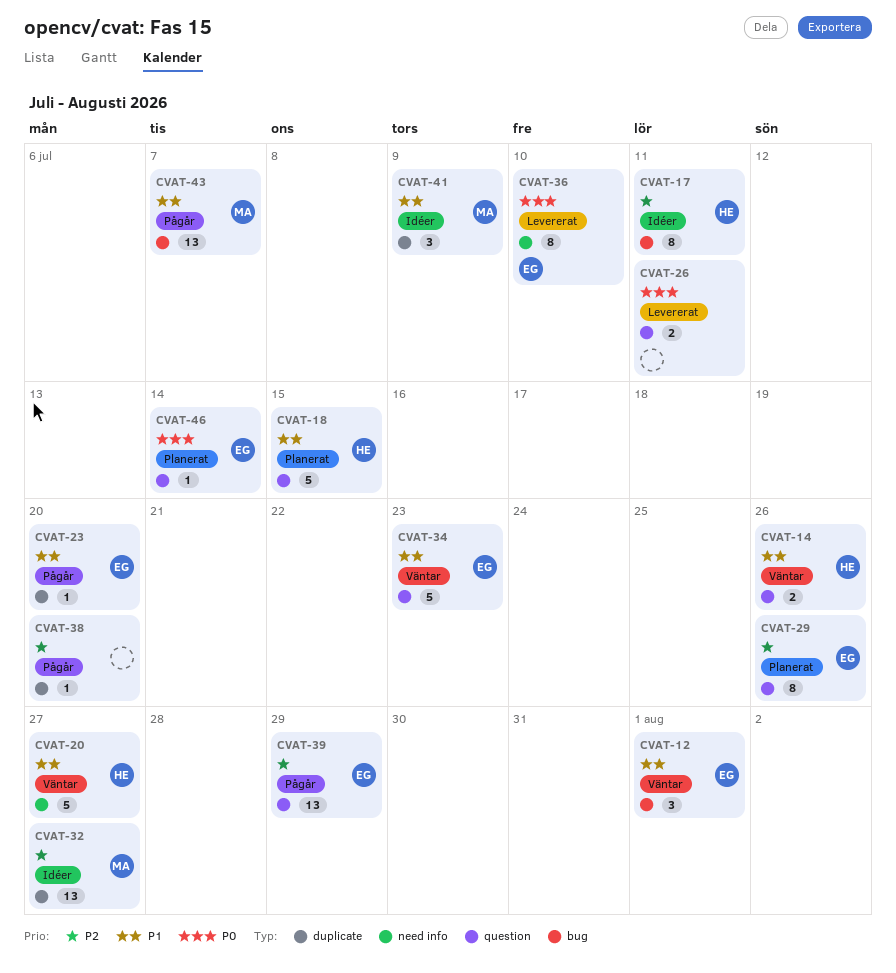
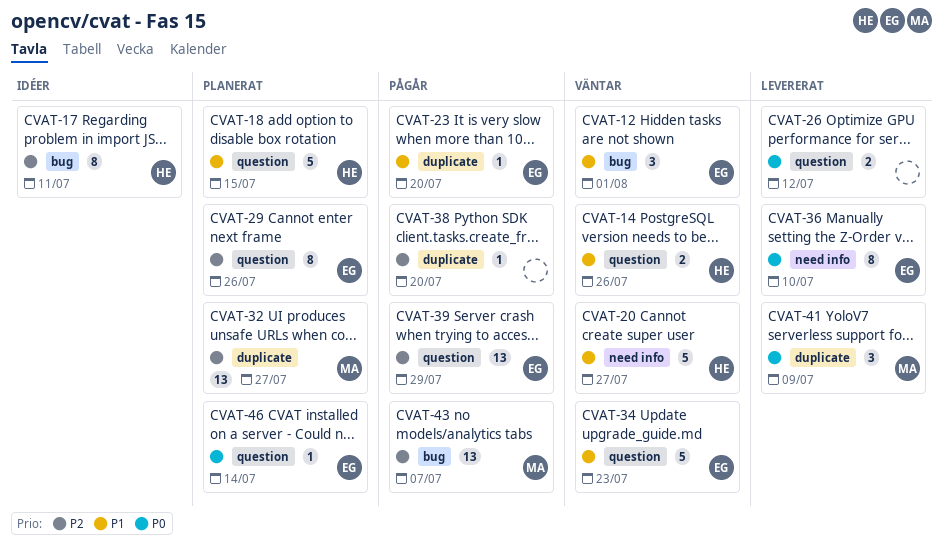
CVAT-26, due: Jul 11 -> Jul 12
CVAT-32, status: Idéer -> Planerat
CVAT-41, status: Idéer -> Levererat
CVAT-41, priority: P1 -> P0
CVAT-43, priority: P1 -> P2

